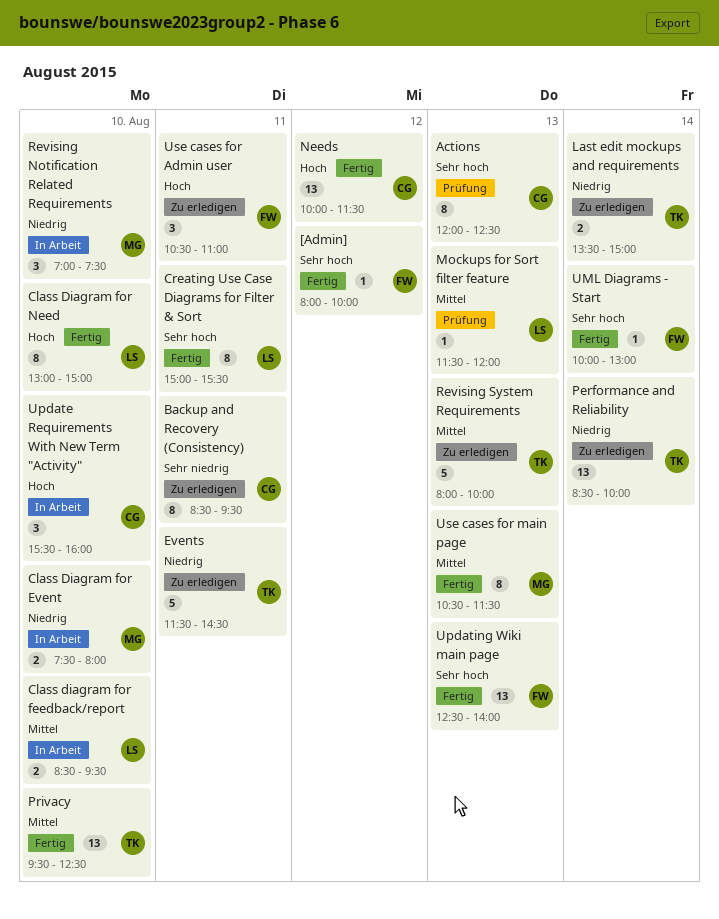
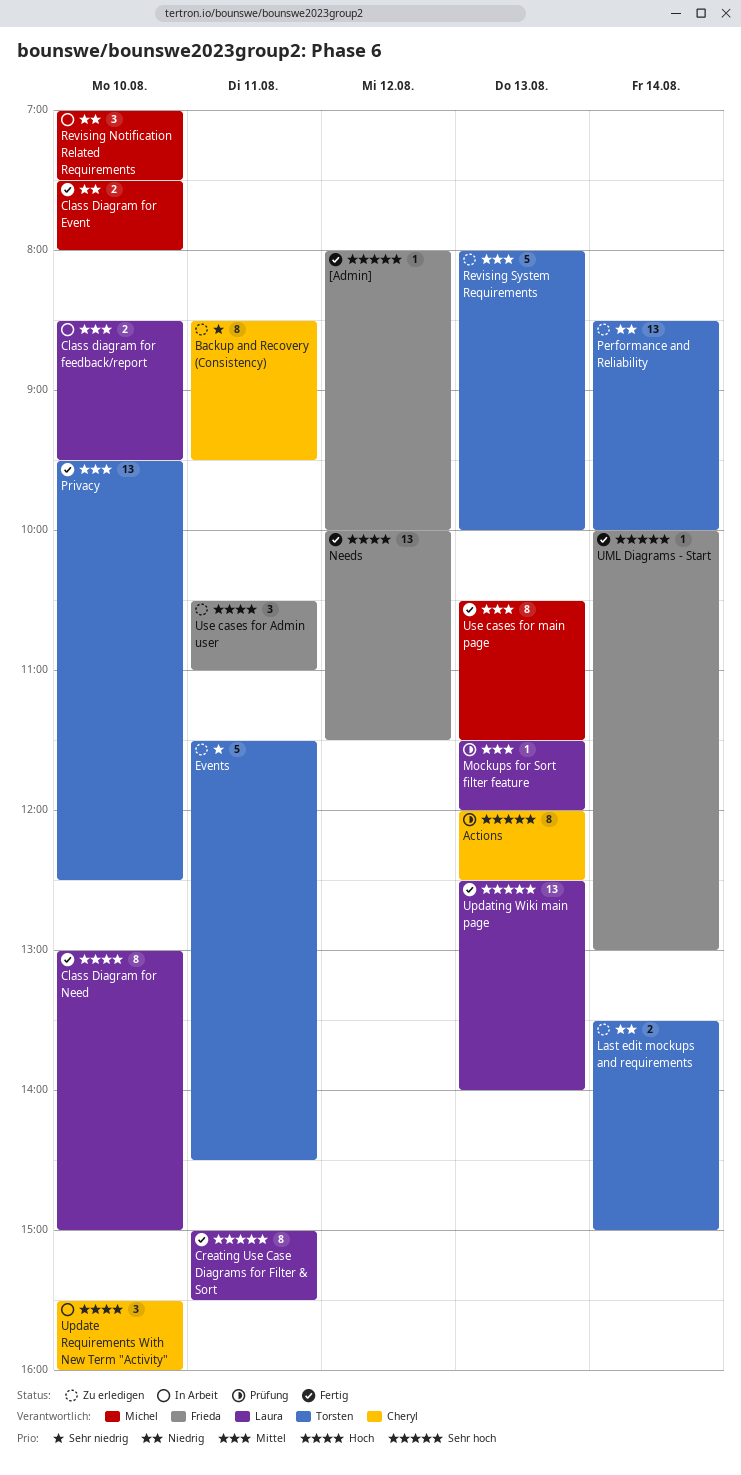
Class Diagram for Event, status: In Arbeit -> Fertig
Events, priority: Niedrig -> Sehr niedrig
Needs, owner: Cheryl -> Frieda
Updating Wiki main page, owner: Frieda -> Laura

